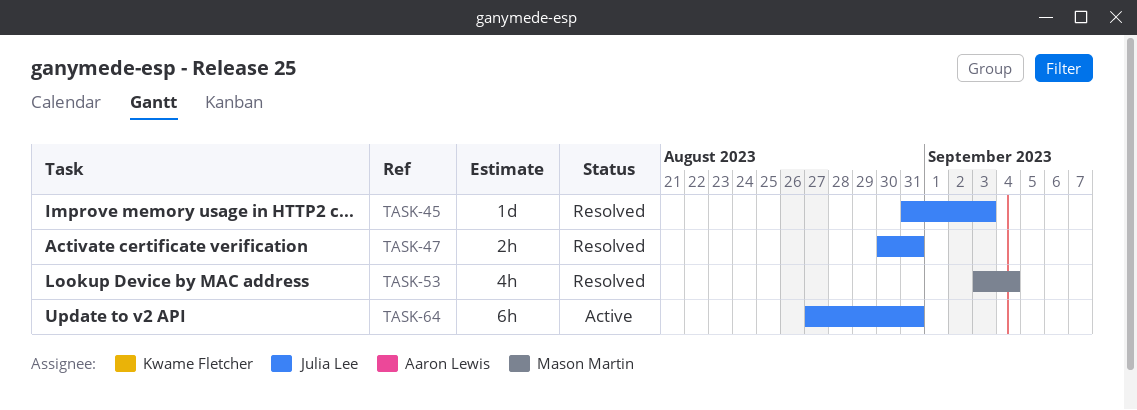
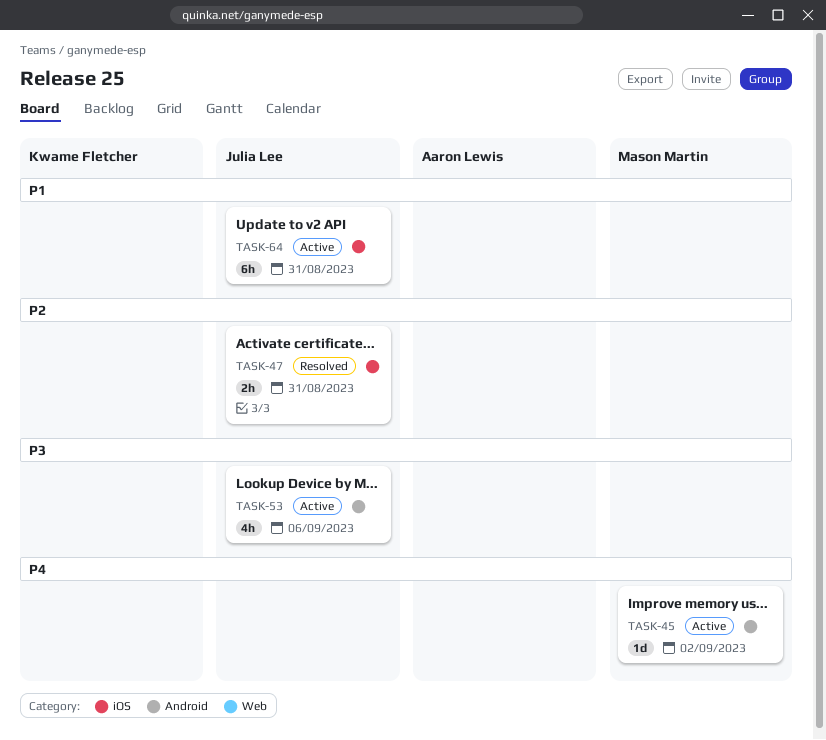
TASK-45, status: Resolved -> Active
TASK-45, owner: Julia Lee -> Mason Martin
TASK-45, due: Sep 3 -> Sep 2
TASK-53, status: Resolved -> Active
TASK-53, owner: Mason Martin -> Julia Lee
TASK-53, due: Sep 4 -> Sep 6

